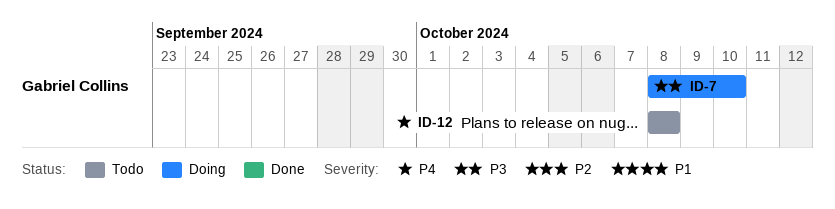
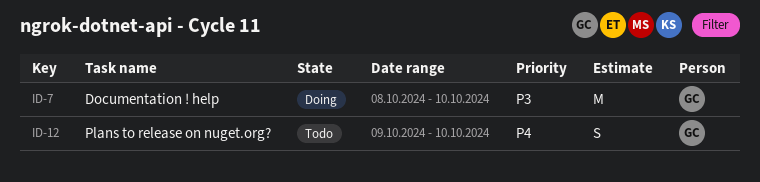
ID-12, start: Oct 8 -> Oct 9
ID-12, due: Oct 8 -> Oct 10

